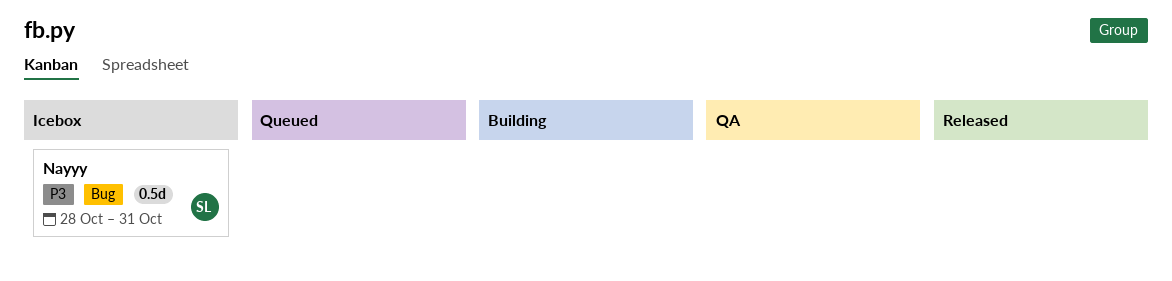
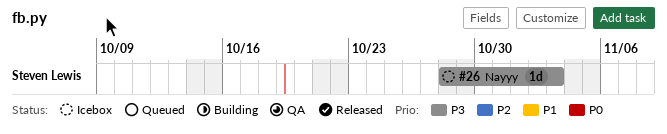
Nayyy, estimate: 0.5d -> 1d
Nayyy, due: Oct 31 -> Nov 3

